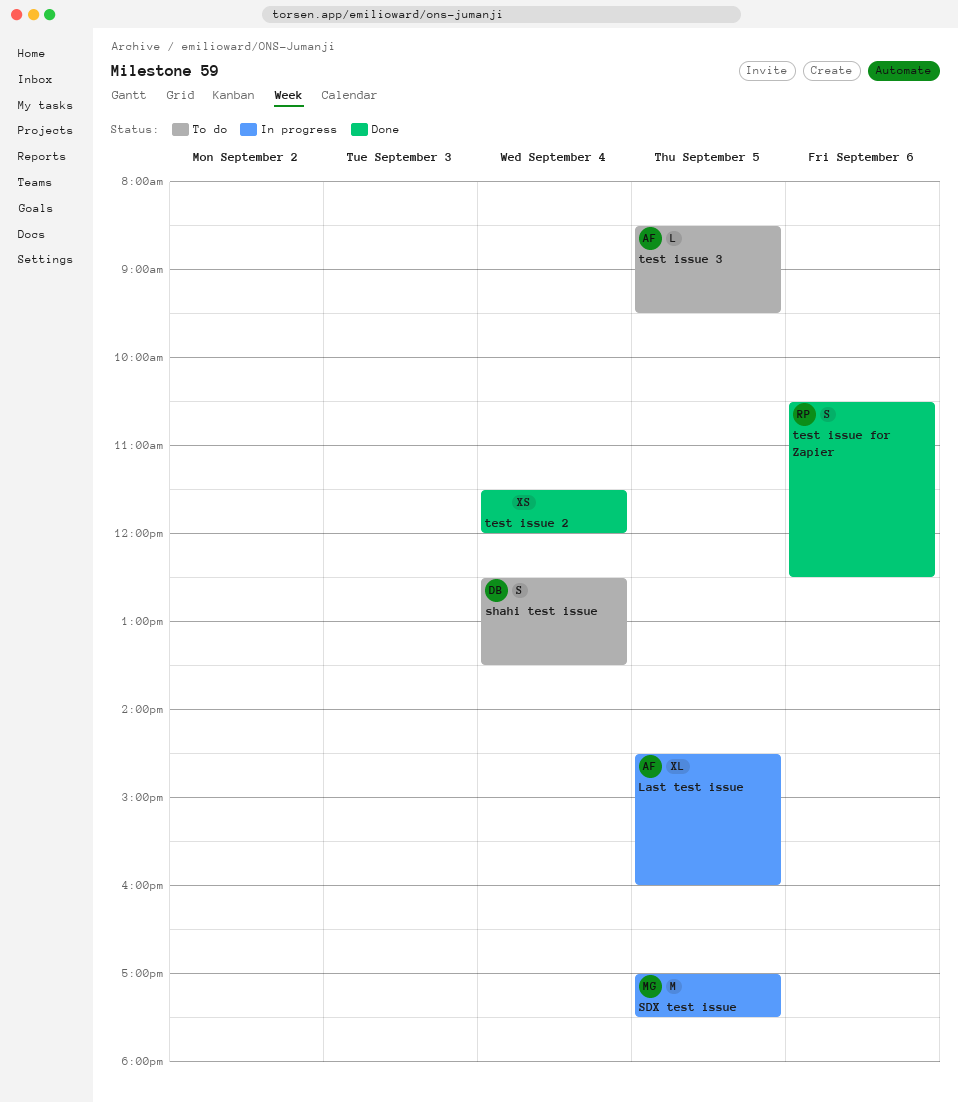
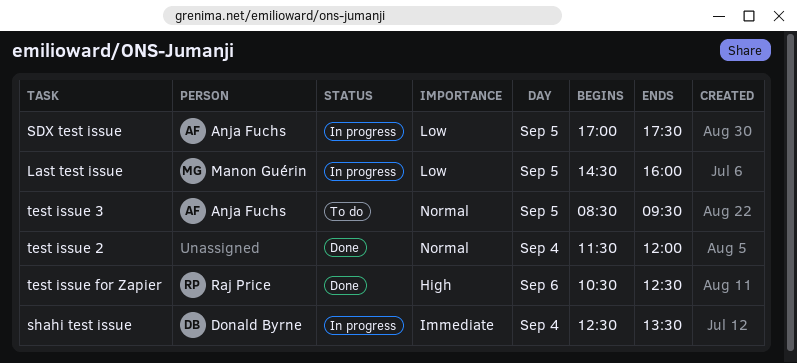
Last test issue, owner: Anja Fuchs -> Manon Guérin
SDX test issue, owner: Manon Guérin -> Anja Fuchs
shahi test issue, status: To do -> In progress

